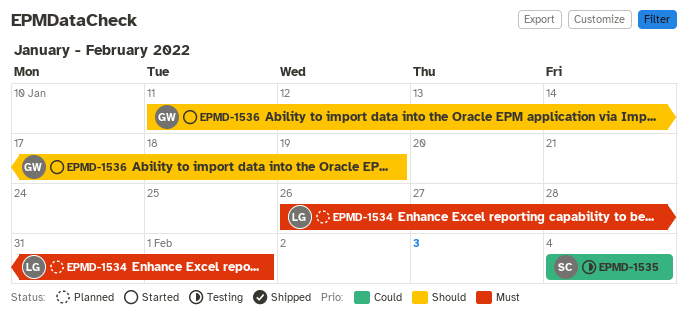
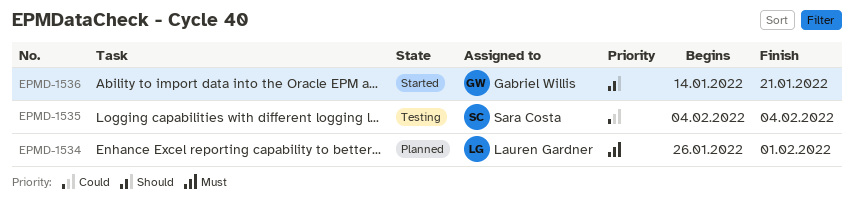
EPMD-1536, start: Jan 11 -> Jan 14
EPMD-1536, due: Jan 19 -> Jan 21

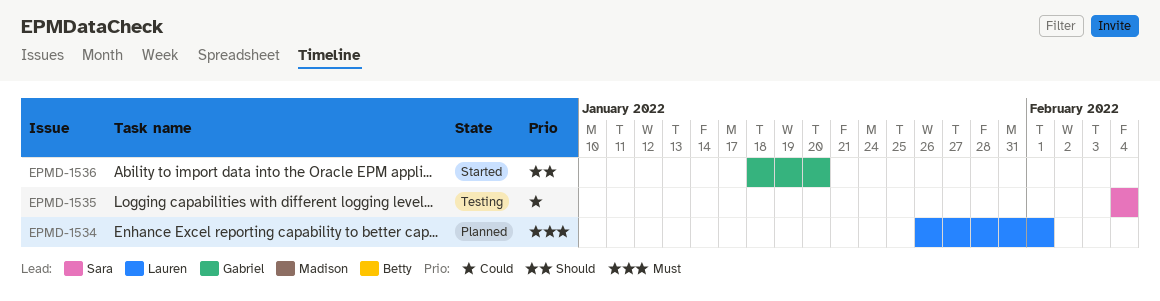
EPMD-1536, start: Jan 14 -> Jan 18
EPMD-1536, due: Jan 21 -> Jan 20

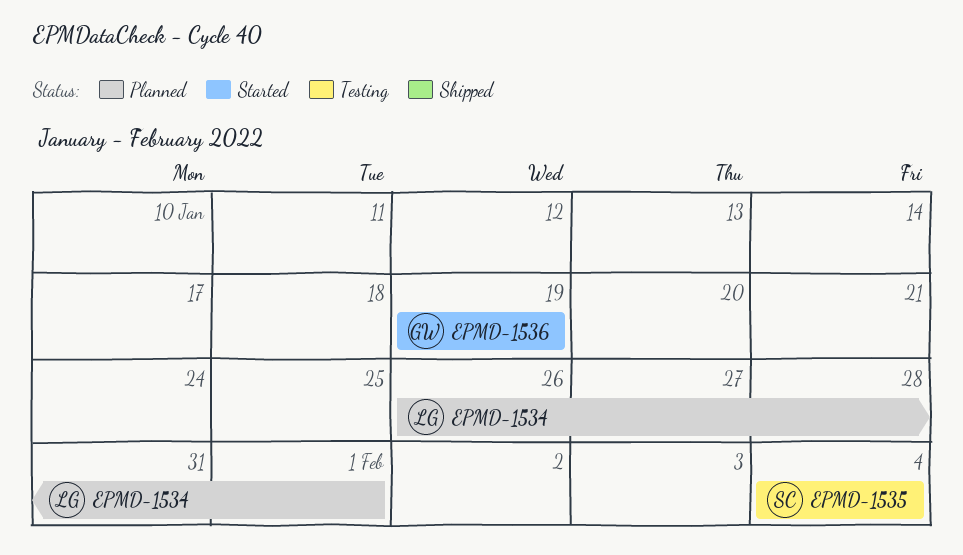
EPMD-1536, start: Jan 18 -> Jan 19
EPMD-1536, due: Jan 20 -> Jan 19

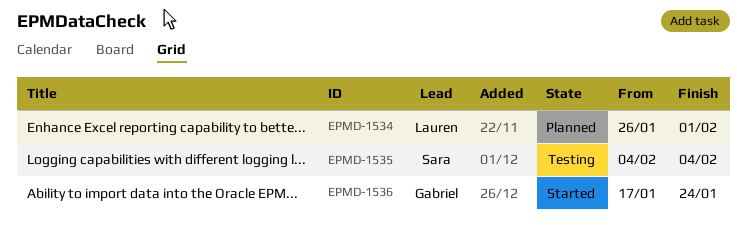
EPMD-1536, start: Jan 19 -> Jan 17
EPMD-1536, due: Jan 19 -> Jan 24

